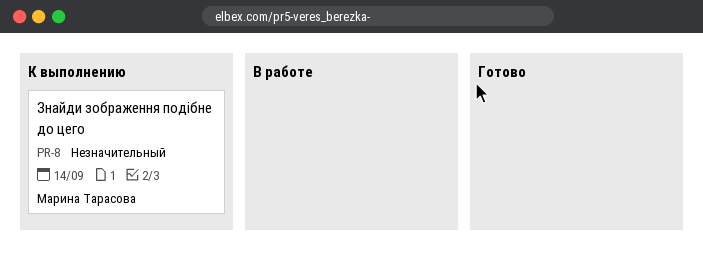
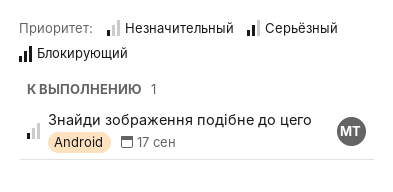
Знайди зображення подібне до цего, due: Sep 14 -> Sep 17

